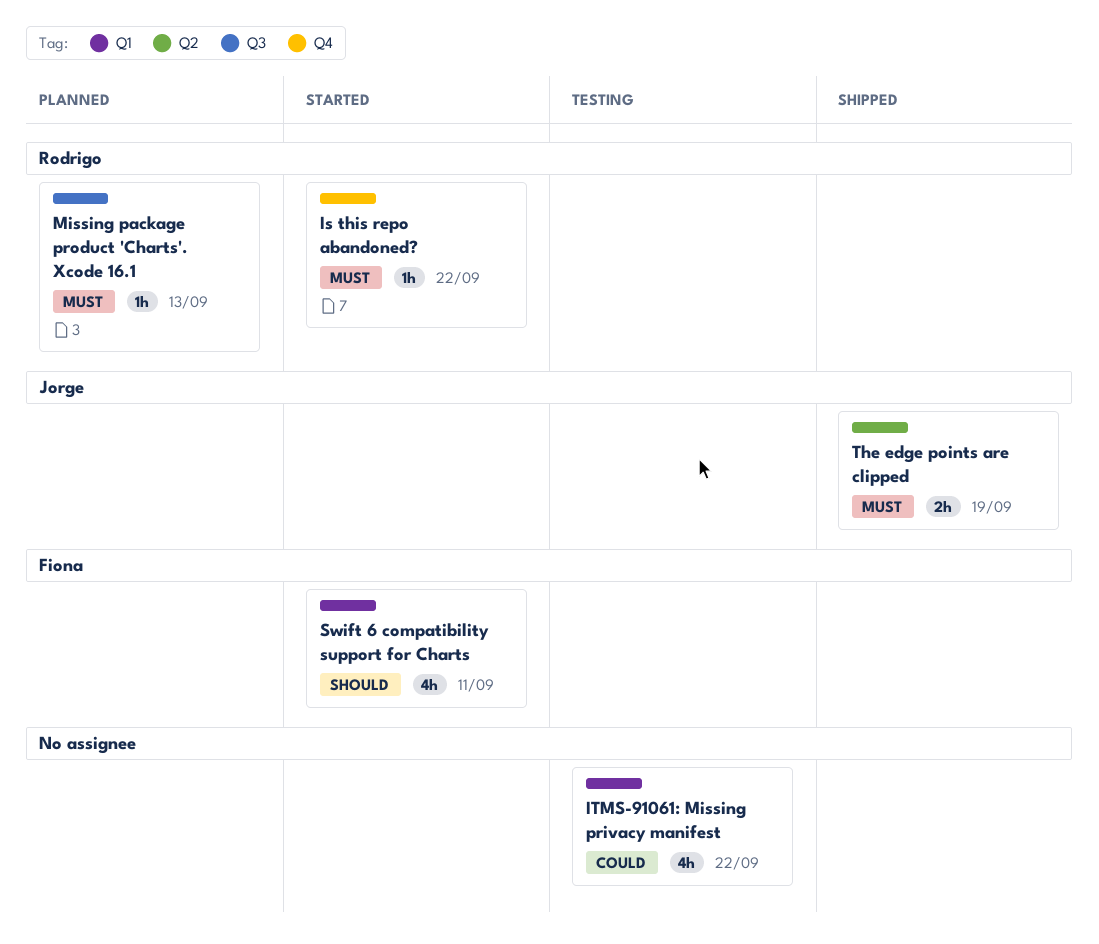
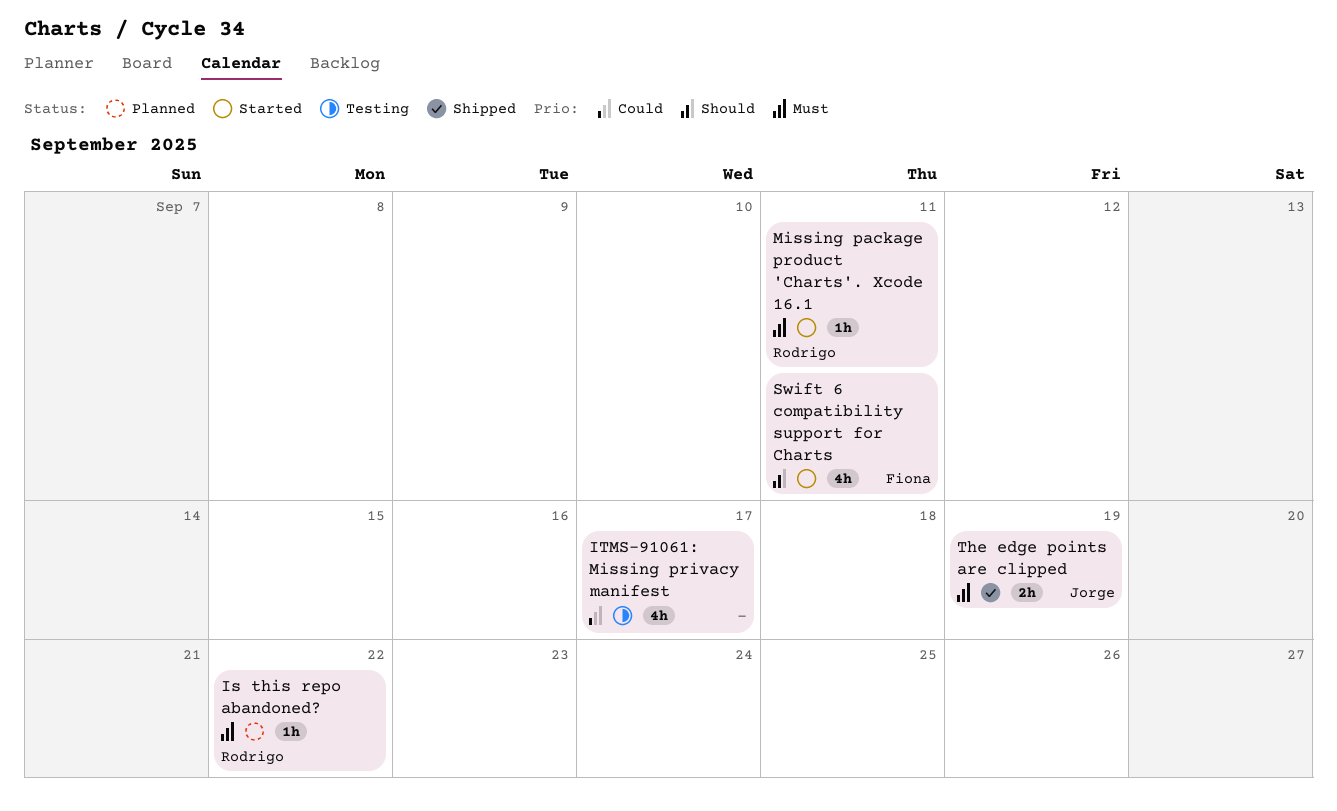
Is this repo abandoned?, status: Started -> Planned
ITMS-91061: Missing privacy manifest, due: Sep 22 -> Sep 17
Missing package product 'Charts'. Xcode 16.1, status: Planned -> Started
Missing package product 'Charts'. Xcode 16.1, due: Sep 13 -> Sep 11

